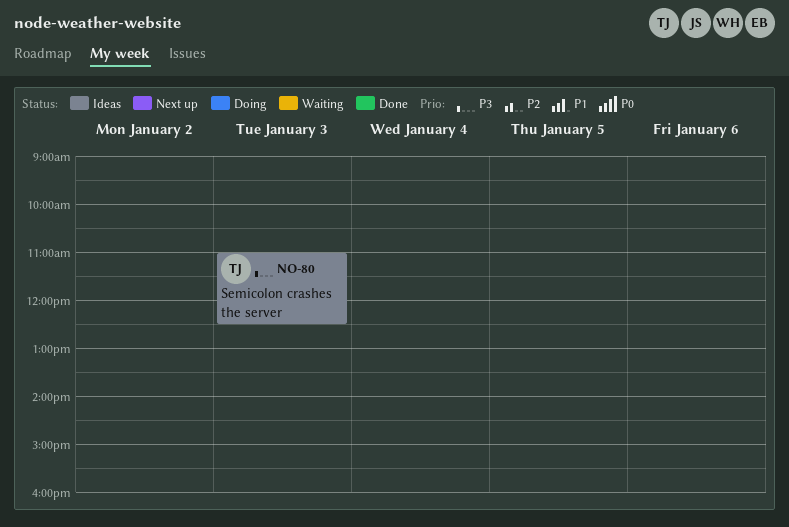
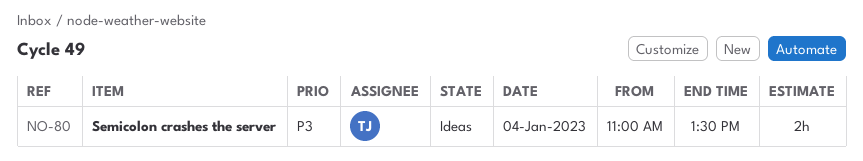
NO-80, day: Jan 3 -> Jan 4
NO-80, ends: 12:30 -> 13:30

